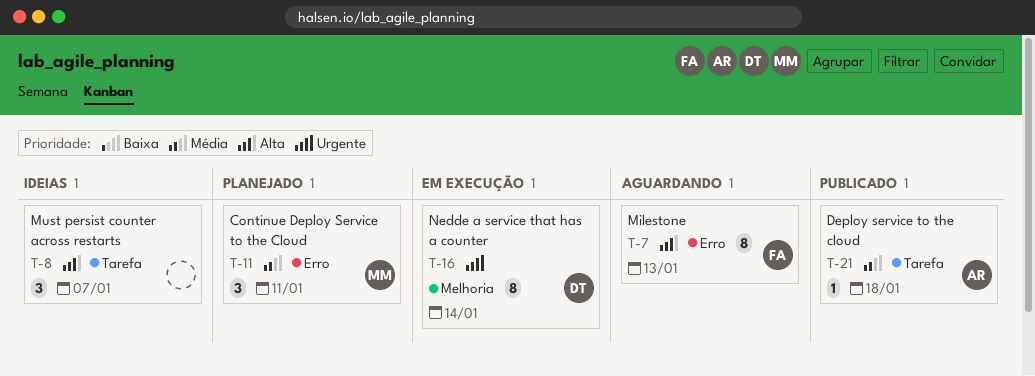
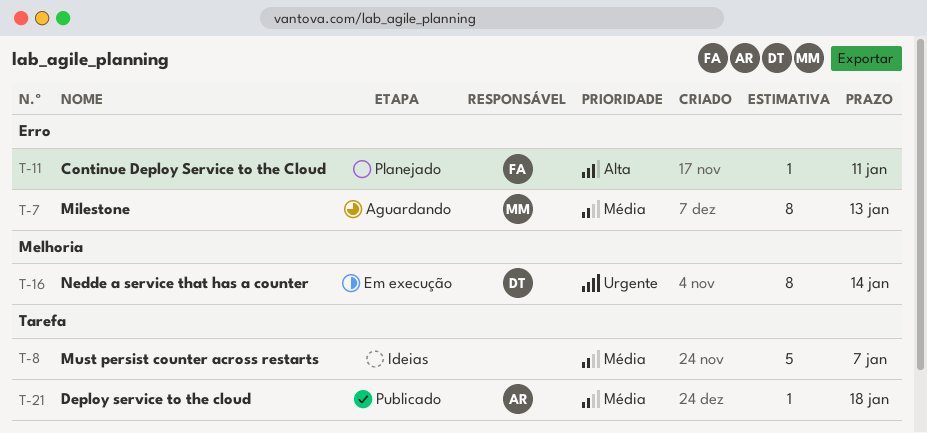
T-7, owner: FA -> MM
T-7, priority: Alta -> Média
T-8, priority: Alta -> Média
T-8, estimate: 3 -> 5
T-11, owner: MM -> FA
T-11, priority: Média -> Alta
T-11, estimate: 3 -> 1

